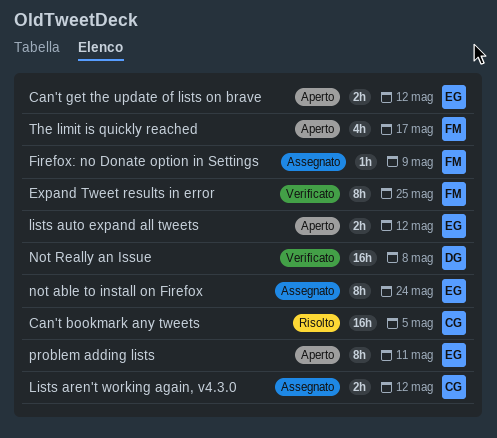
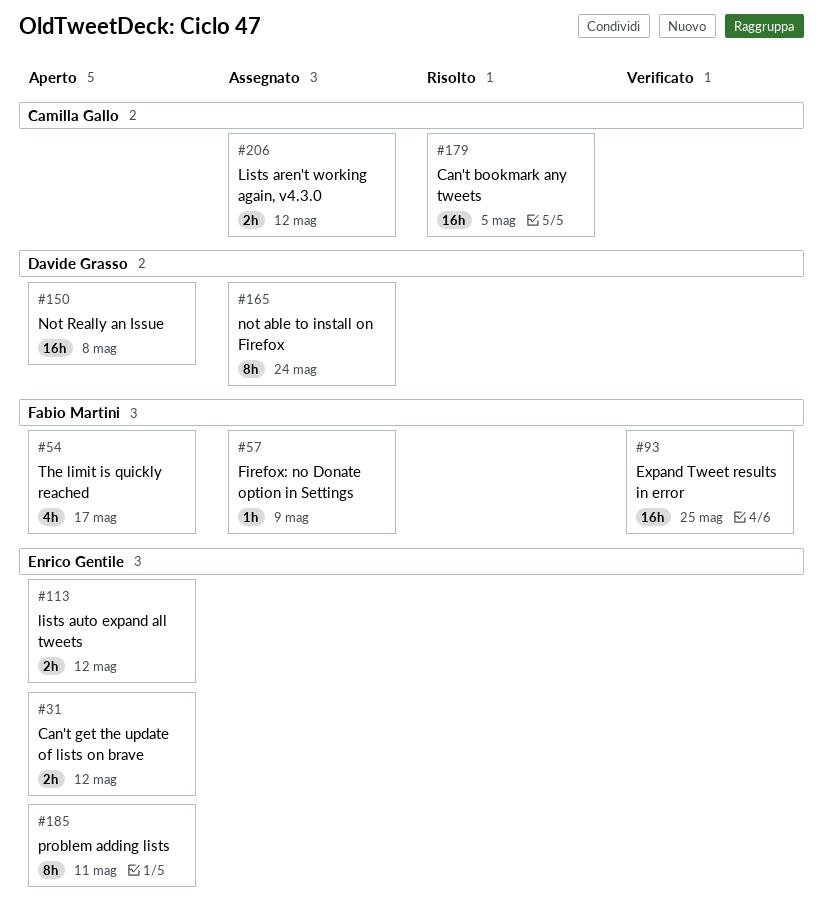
Expand Tweet results in error, estimate: 8h -> 16h
not able to install on Firefox, owner: Enrico Gentile -> Davide Grasso
Not Really an Issue, status: Verificato -> Aperto

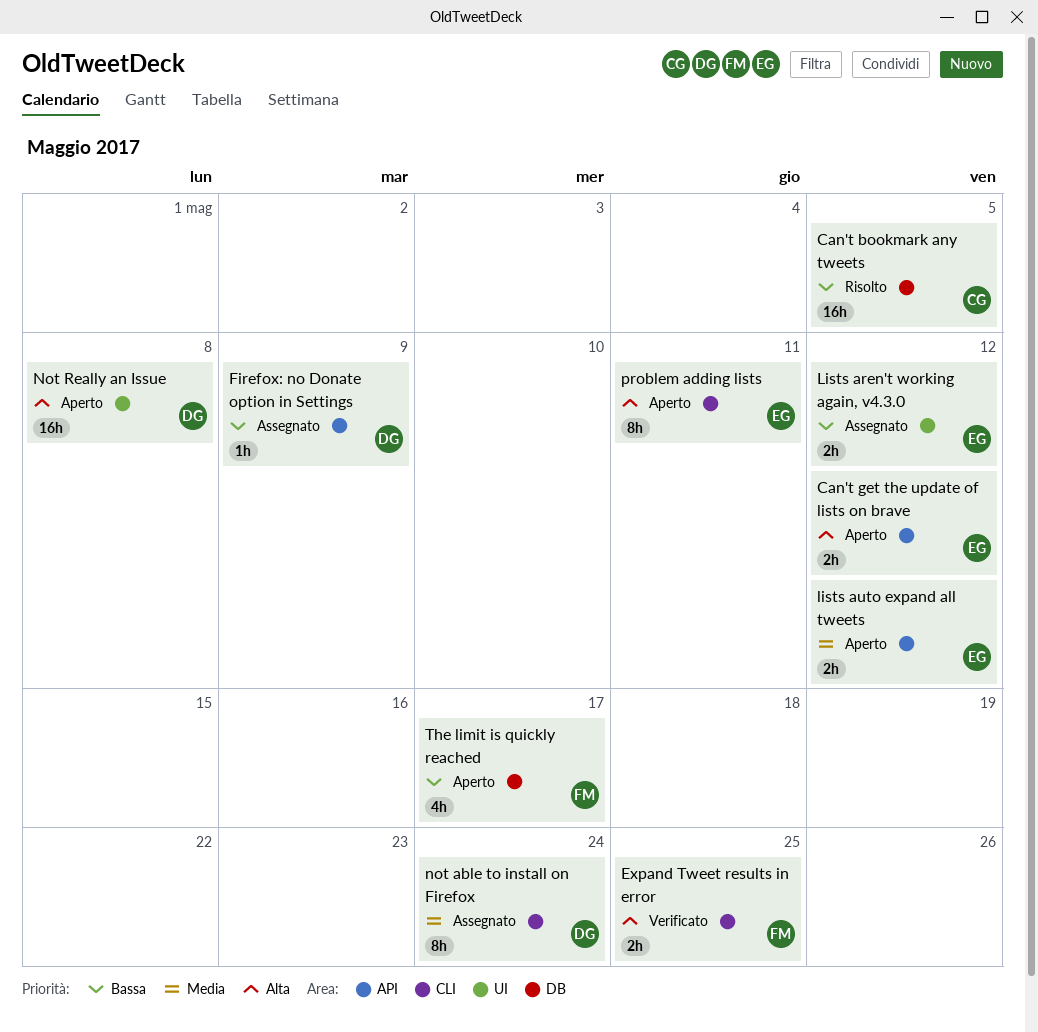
Expand Tweet results in error, estimate: 16h -> 2h
Firefox: no Donate option in Settings, owner: Fabio Martini -> Davide Grasso
Lists aren't working again, v4.3.0, owner: Camilla Gallo -> Enrico Gentile

